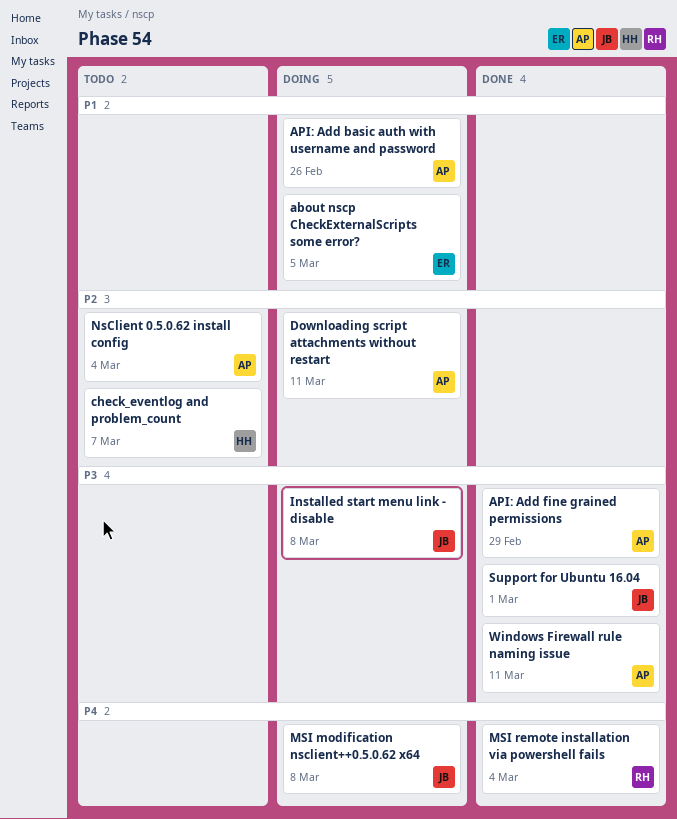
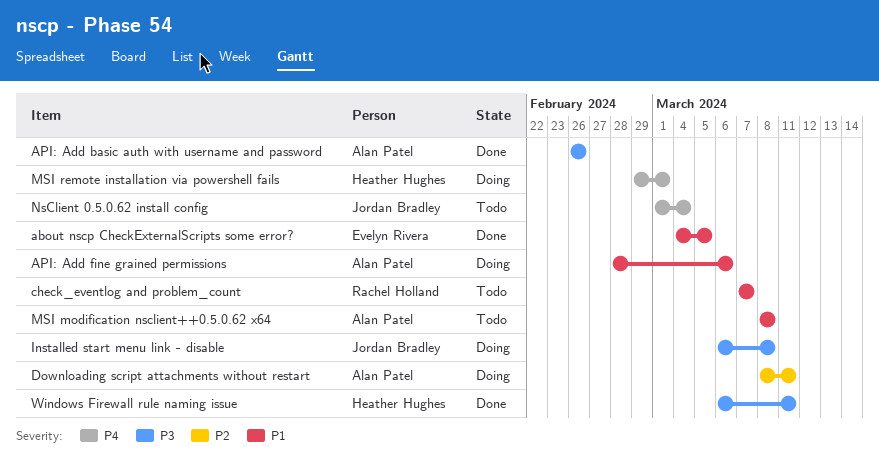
about nscp CheckExternalScripts some error?, status: Doing -> Done
API: Add basic auth with username and password, status: Doing -> Done
API: Add basic auth with username and password, priority: P1 -> P3
API: Add fine grained permissions, status: Done -> Doing
API: Add fine grained permissions, priority: P3 -> P1
API: Add fine grained permissions, due: Feb 29 -> Mar 6
check_eventlog and problem_count, owner: Heather Hughes -> Rachel Holland
check_eventlog and problem_count, priority: P2 -> P1
MSI modification nsclient++0.5.0.62 x64, status: Doing -> Todo
MSI modification nsclient++0.5.0.62 x64, owner: Jordan Bradley -> Alan Patel
MSI modification nsclient++0.5.0.62 x64, priority: P4 -> P1
MSI remote installation via powershell fails, status: Done -> Doing
MSI remote installation via powershell fails, owner: Rachel Holland -> Heather Hughes
MSI remote installation via powershell fails, due: Mar 4 -> Mar 1
NsClient 0.5.0.62 install config, owner: Alan Patel -> Jordan Bradley
NsClient 0.5.0.62 install config, priority: P2 -> P4
Support for Ubuntu 16.04: present -> none
Windows Firewall rule naming issue, owner: Alan Patel -> Heather Hughes

